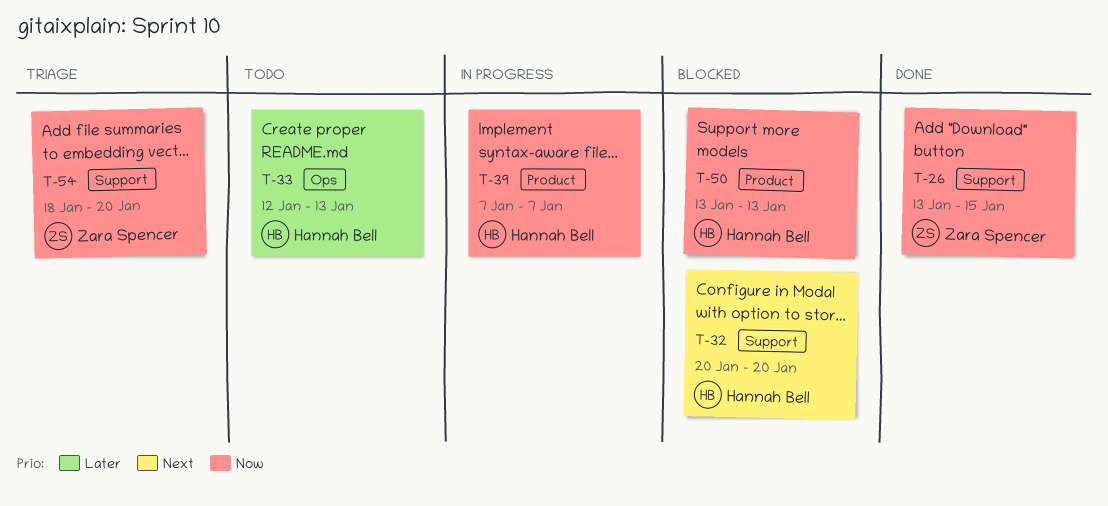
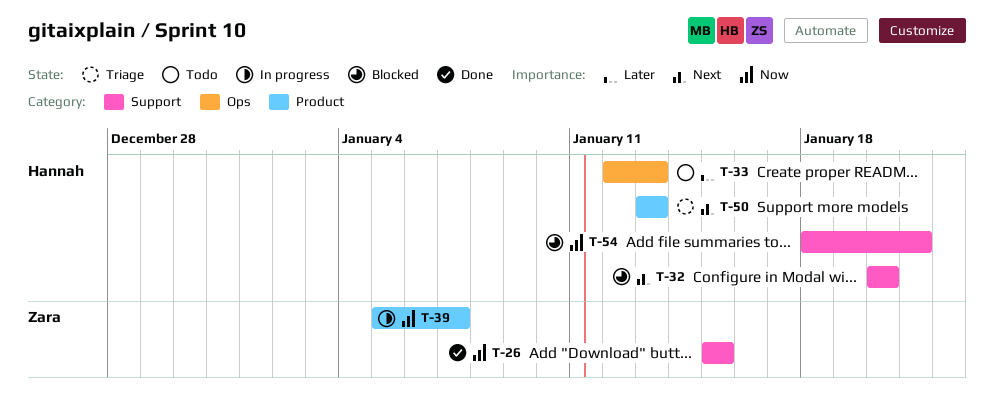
T-26, start: Jan 13 -> Jan 15
T-39, owner: Hannah Bell -> Zara Spencer
T-39, start: Jan 7 -> Jan 5
T-50, status: Blocked -> Triage
T-50, priority: Now -> Next
T-54, status: Triage -> Blocked
T-54, owner: Zara Spencer -> Hannah Bell
T-54, due: Jan 20 -> Jan 21

